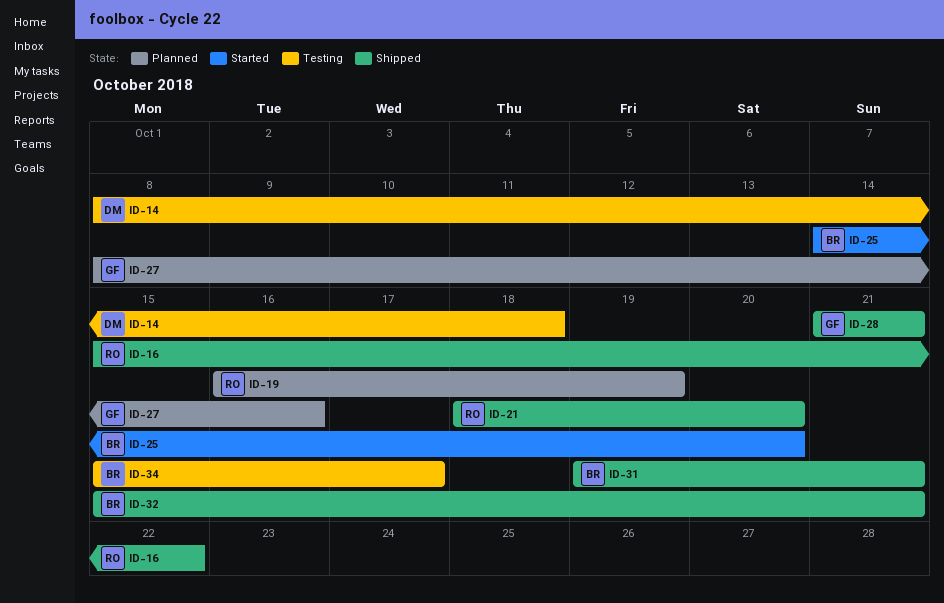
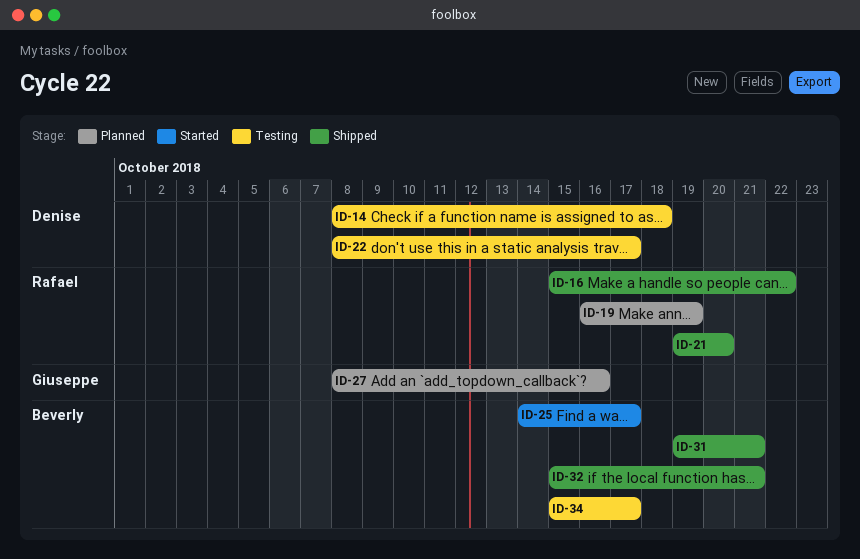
ID-21, start: Oct 18 -> Oct 19
ID-22: none -> present
ID-25, due: Oct 20 -> Oct 17
ID-28: present -> none

